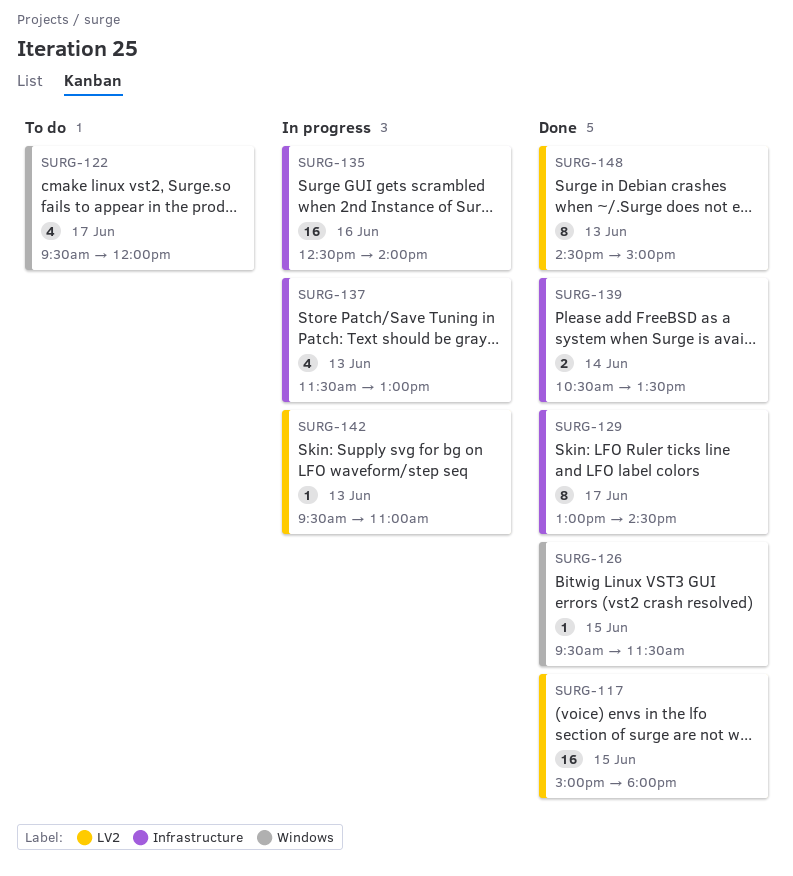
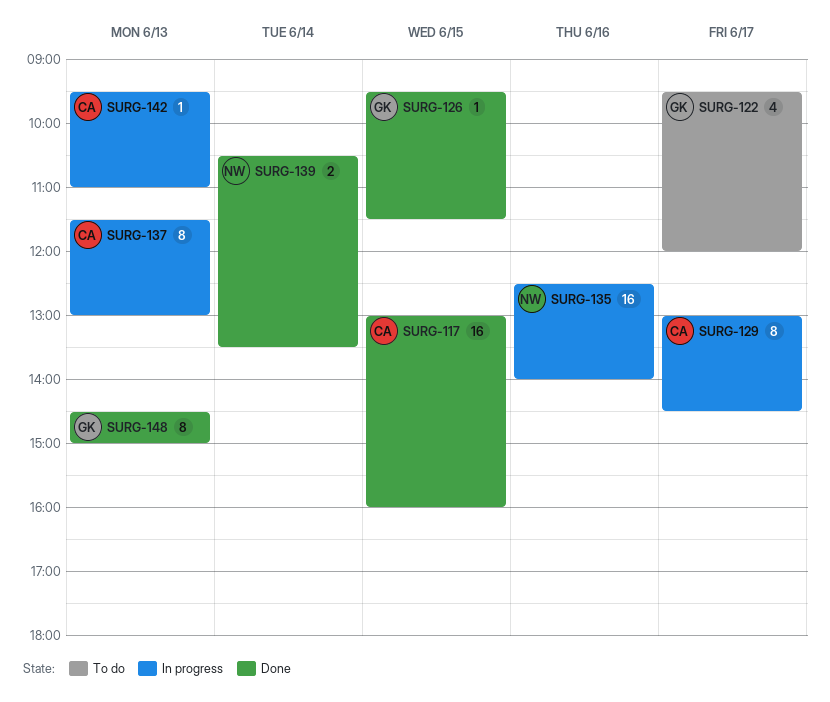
SURG-117, begins: 15:00 -> 13:00
SURG-117, ends: 18:00 -> 16:00
SURG-129, status: Done -> In progress
SURG-137, estimate: 4 -> 8

